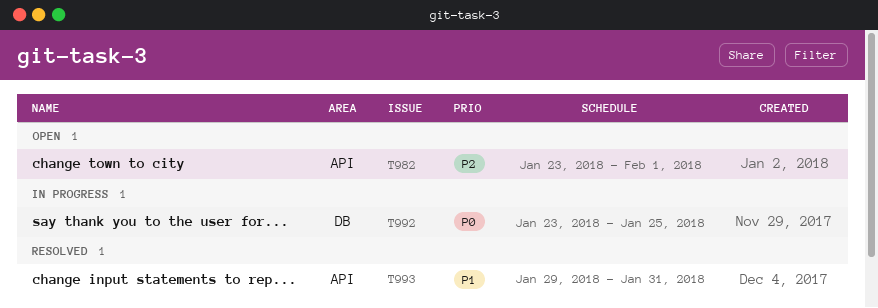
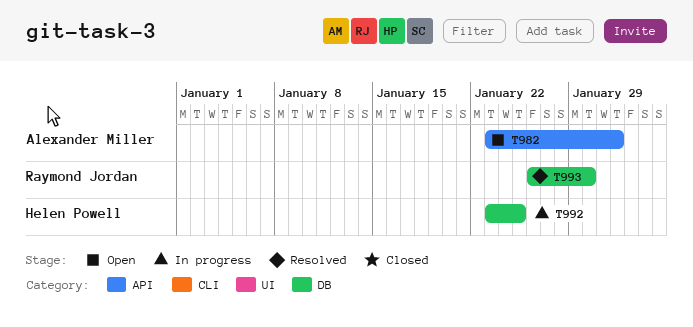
T993, label: API -> DB
T993, start: Jan 29 -> Jan 26
T993, due: Jan 31 -> Jan 30

